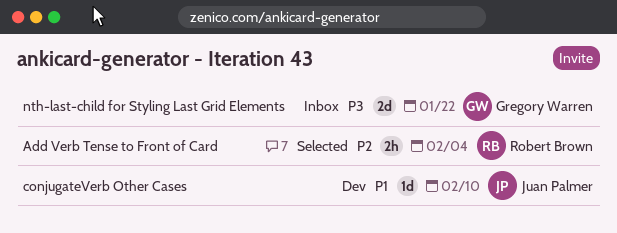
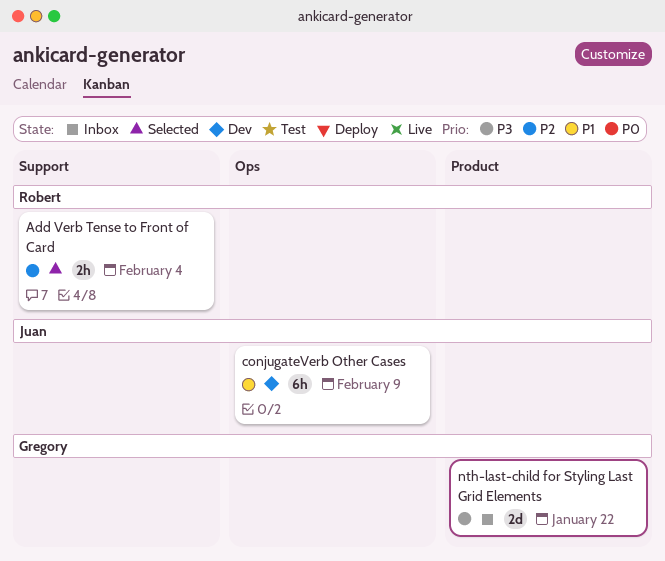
conjugateVerb Other Cases, estimate: 1d -> 6h
conjugateVerb Other Cases, due: Feb 10 -> Feb 9

